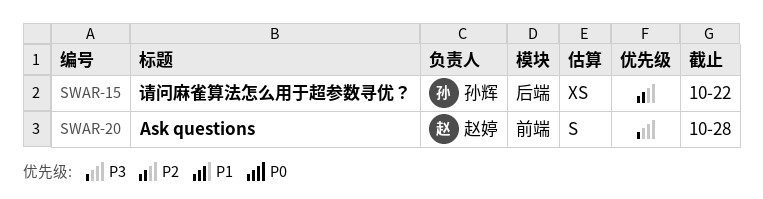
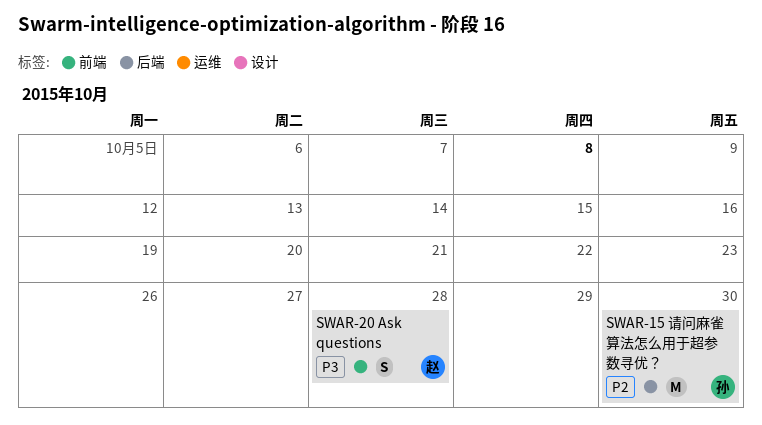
SWAR-15, estimate: XS -> M
SWAR-15, due: Oct 22 -> Oct 30

